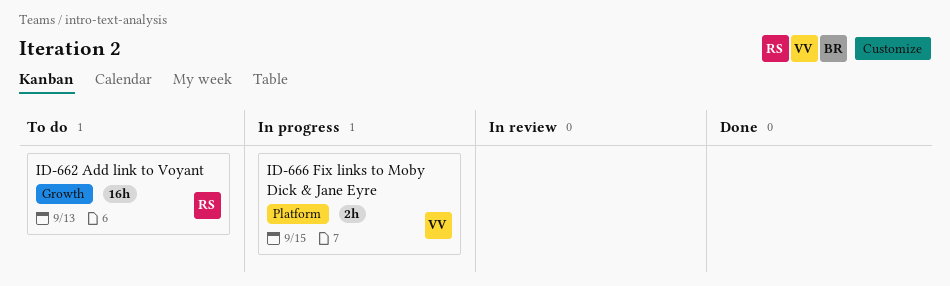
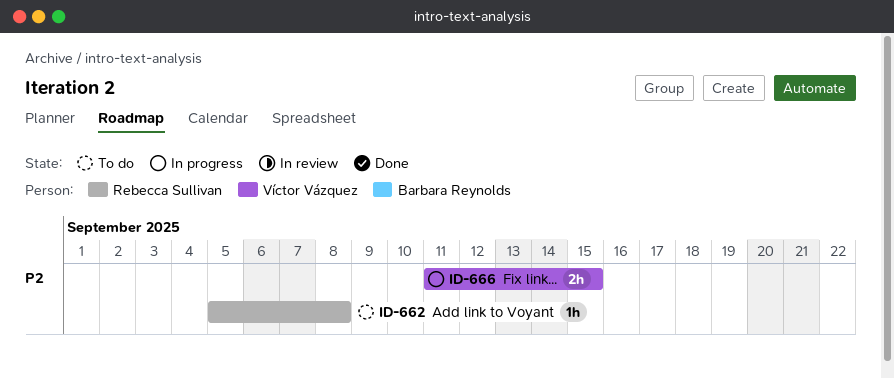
ID-662, estimate: 16h -> 1h
ID-662, due: Sep 13 -> Sep 8

